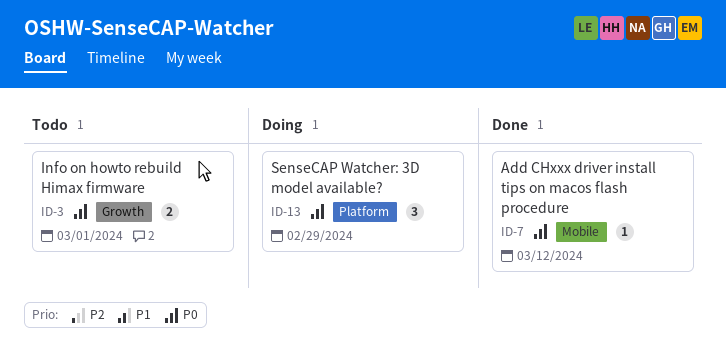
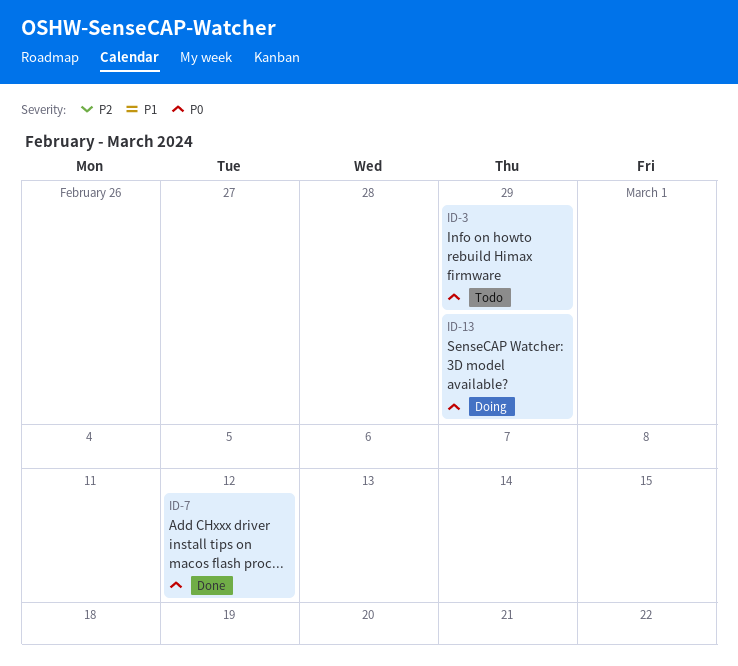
ID-3, due: Mar 1 -> Feb 29

